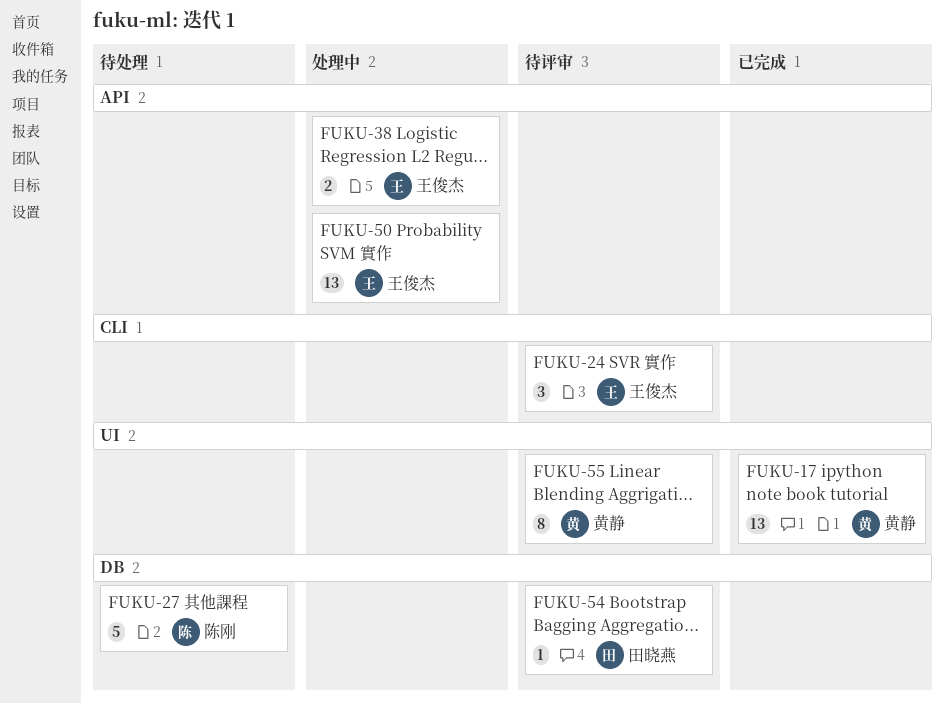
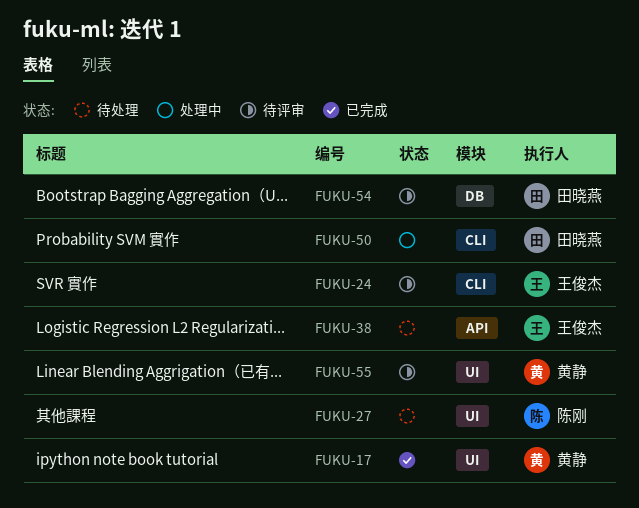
FUKU-27, label: DB -> UI
FUKU-38, status: 处理中 -> 待处理
FUKU-50, owner: 王俊杰 -> 田晓燕
FUKU-50, label: API -> CLI

